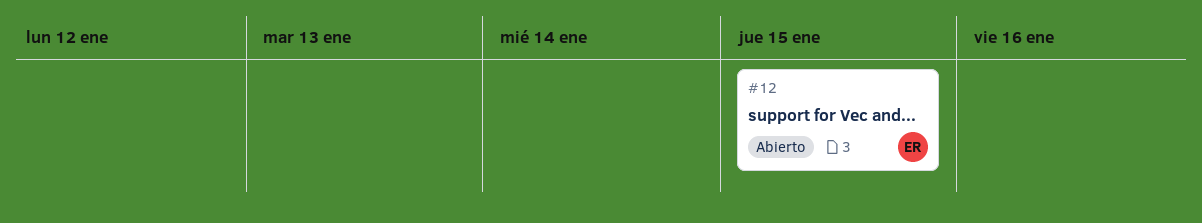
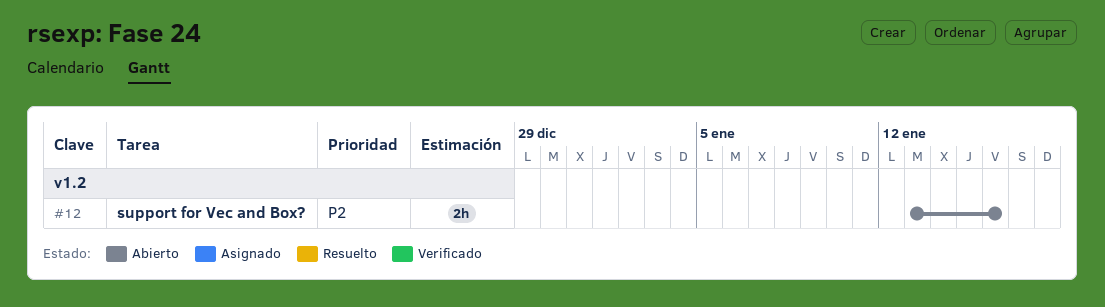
#12, due: Jan 15 -> Jan 16

